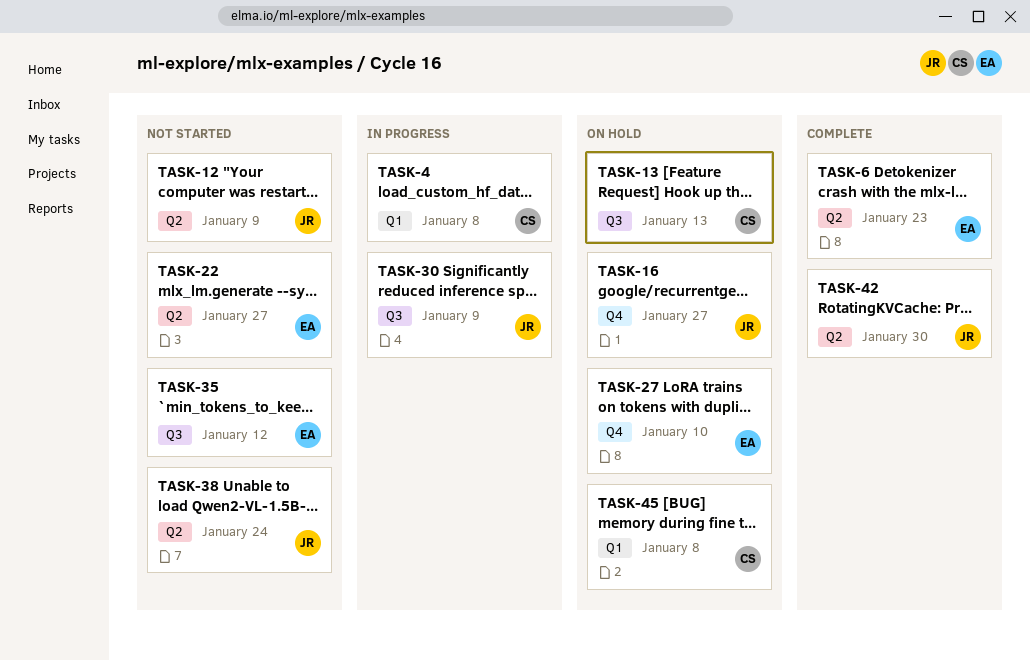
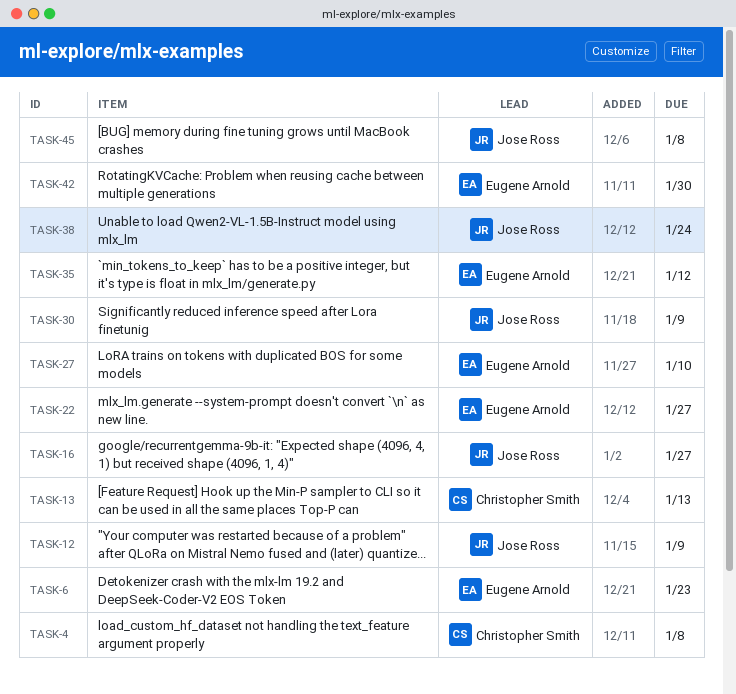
TASK-42, owner: Jose Ross -> Eugene Arnold
TASK-45, owner: Christopher Smith -> Jose Ross

